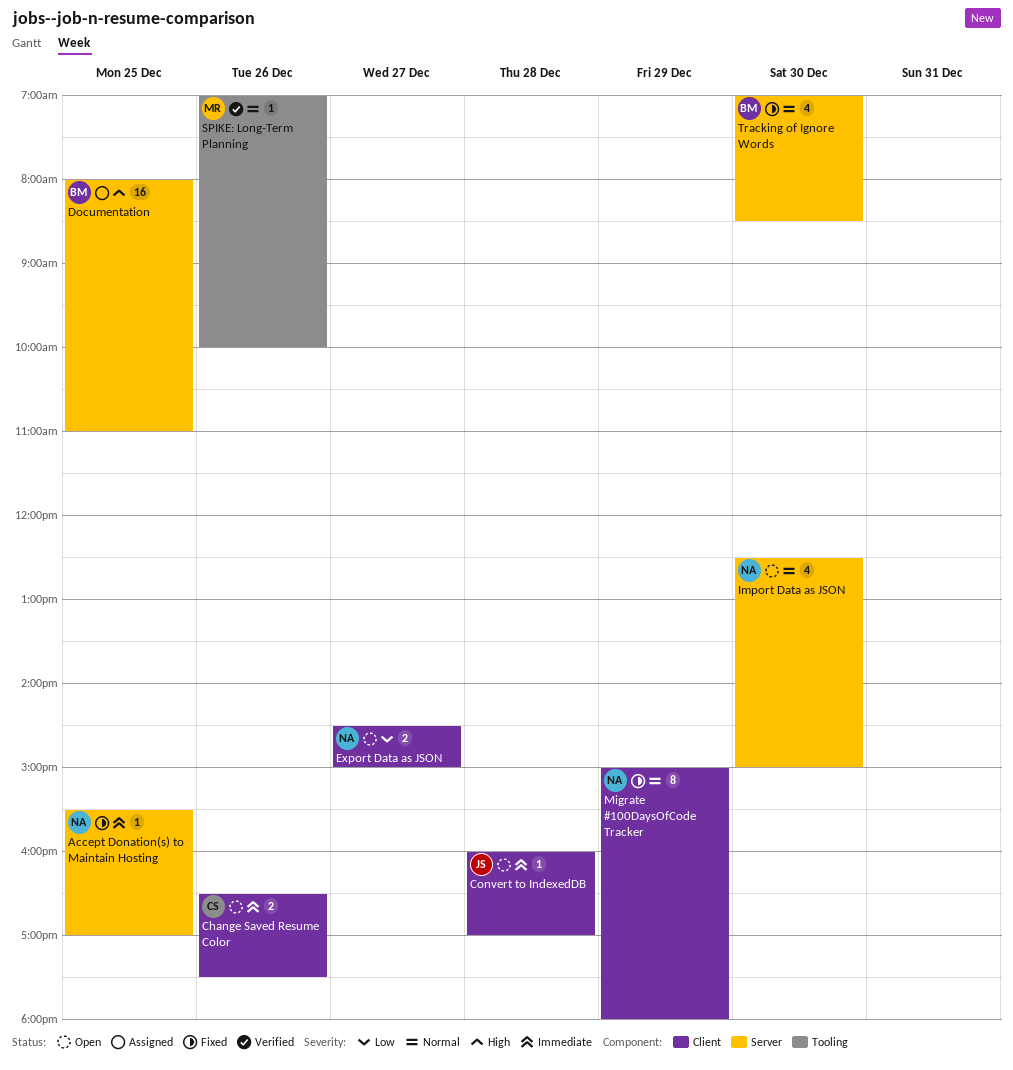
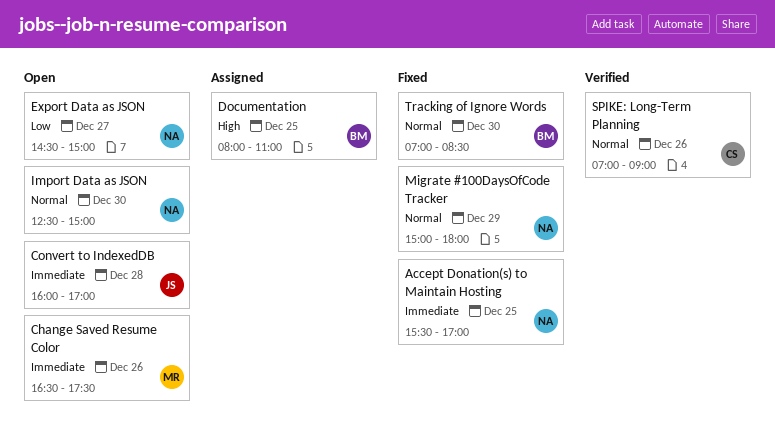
Change Saved Resume Color, owner: CS -> MR
SPIKE: Long-Term Planning, owner: MR -> CS
SPIKE: Long-Term Planning, ends: 10:00 -> 09:00

